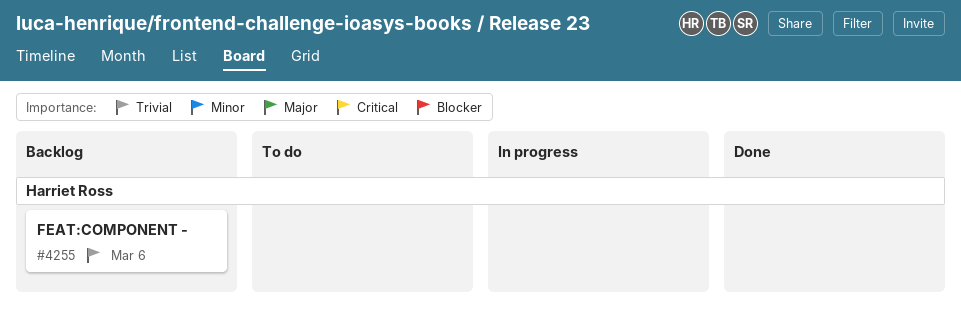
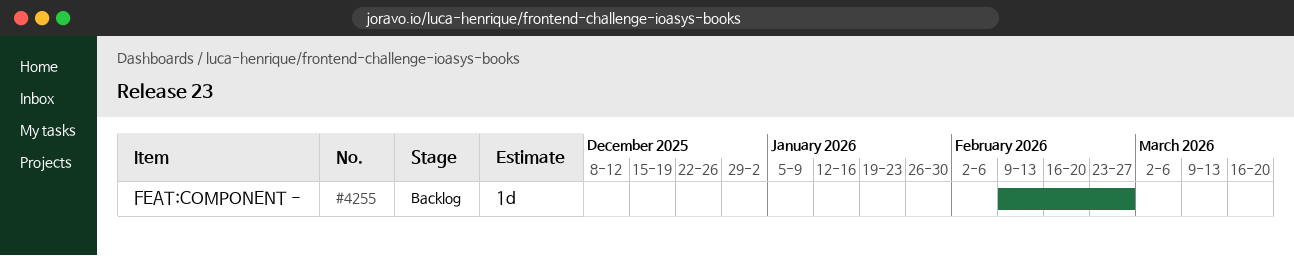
#4255, due: Mar 6 -> Feb 27

